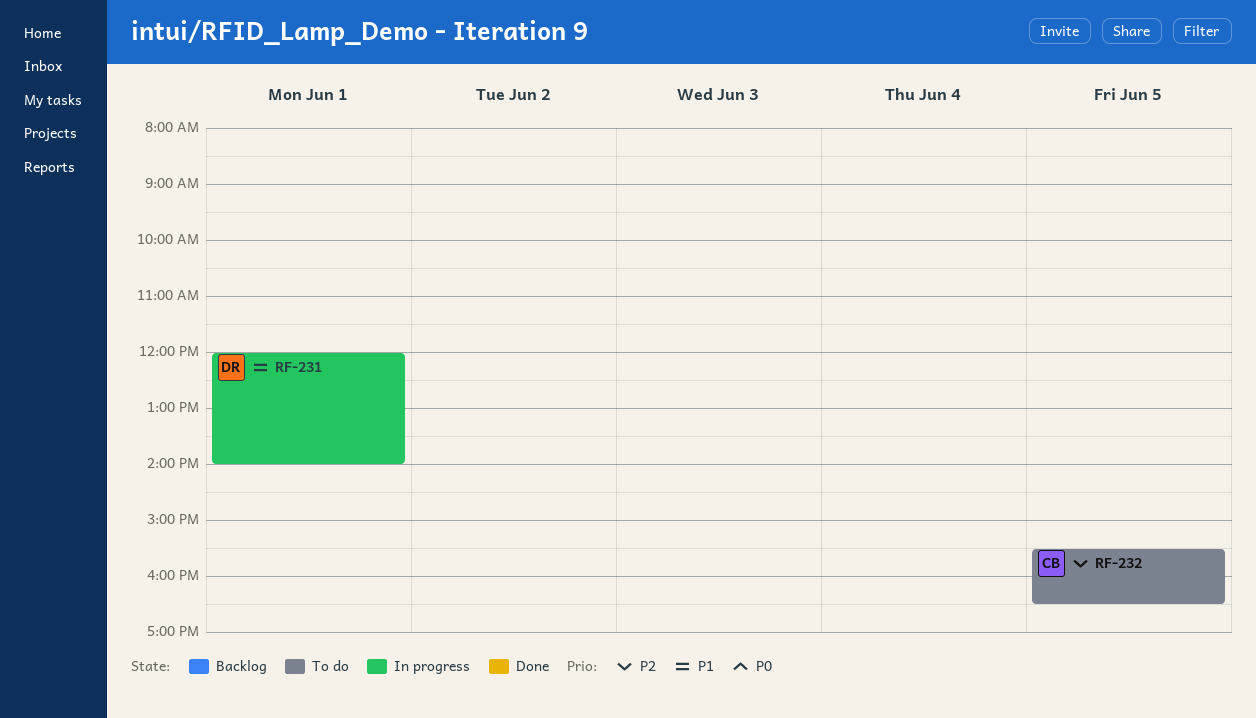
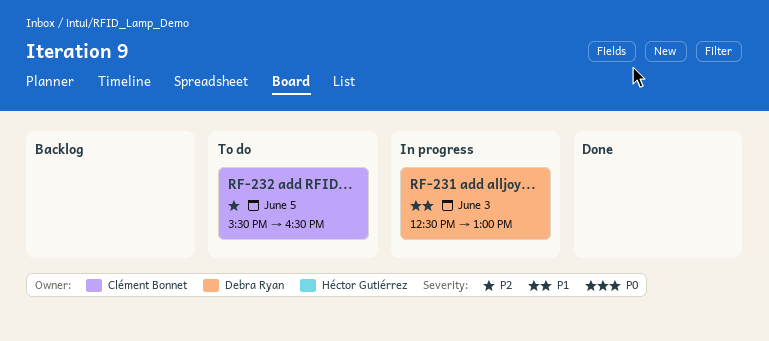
RF-231, day: Jun 1 -> Jun 3
RF-231, begins: 12:00 -> 12:30
RF-231, ends: 14:00 -> 13:00

